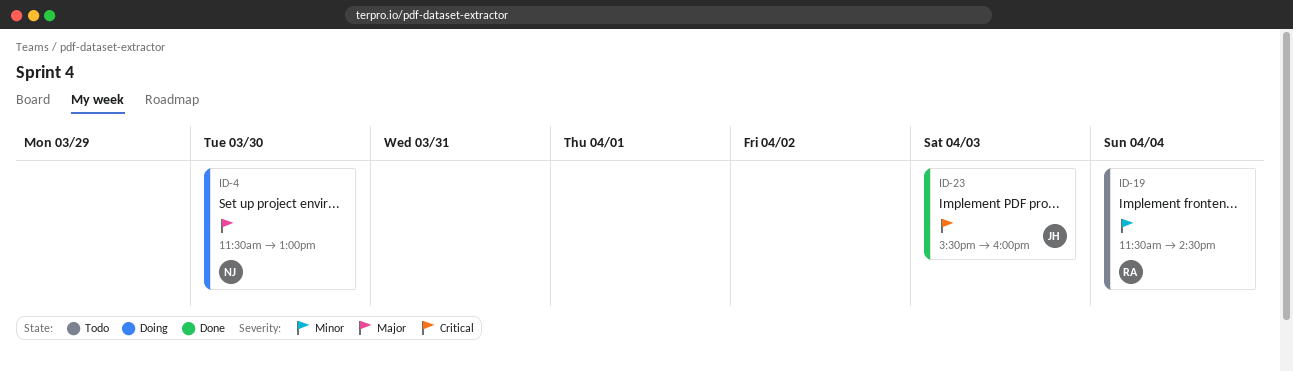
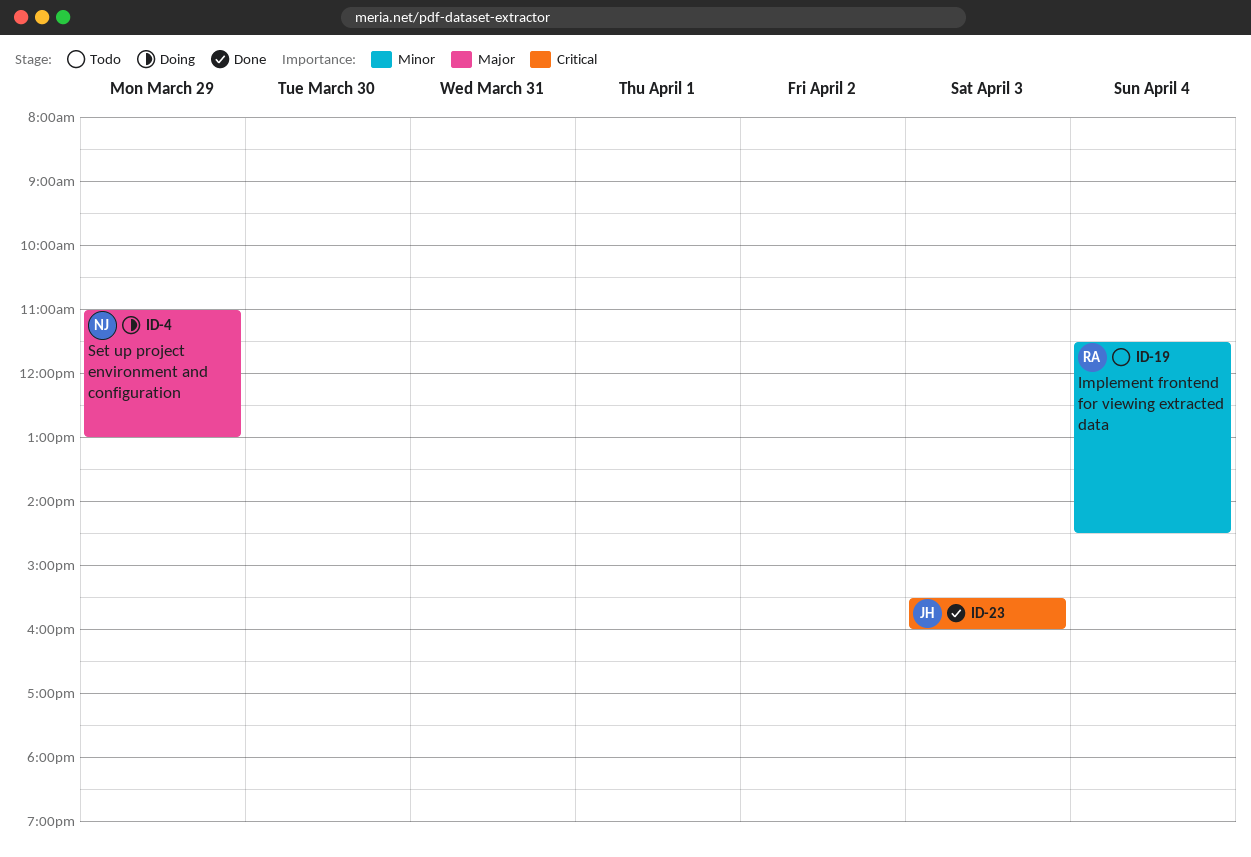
ID-4, day: Mar 30 -> Mar 29
ID-4, begins: 11:30 -> 11:00

